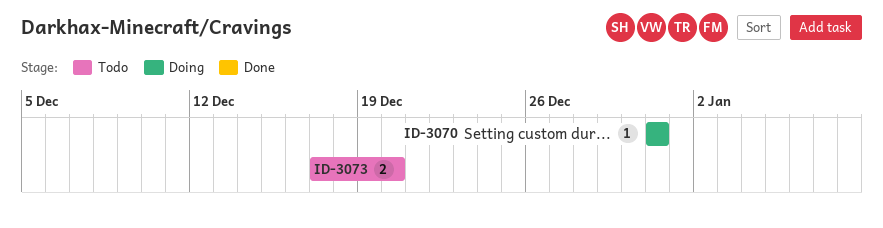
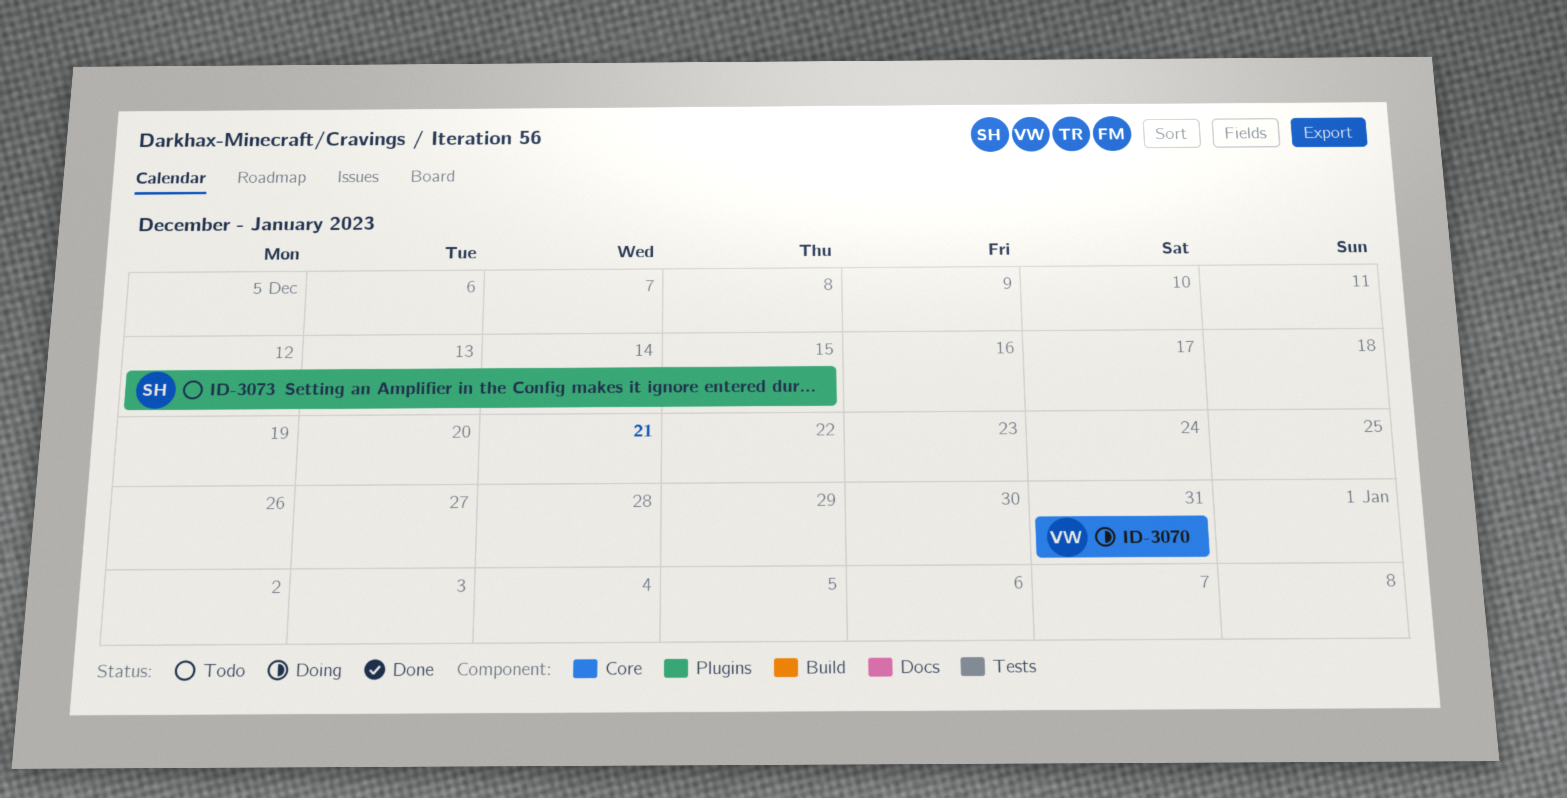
ID-3073, start: Dec 17 -> Dec 12
ID-3073, due: Dec 20 -> Dec 15

